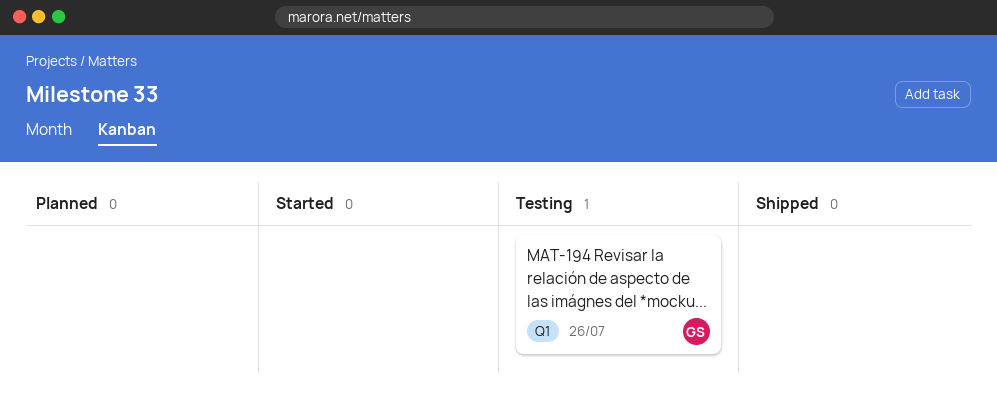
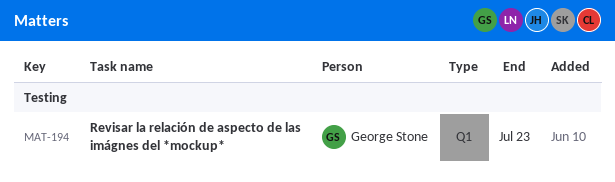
MAT-194, due: Jul 26 -> Jul 23

